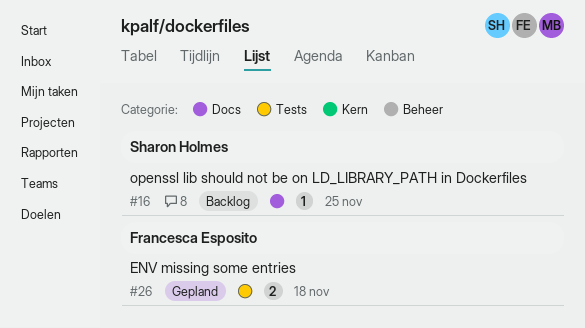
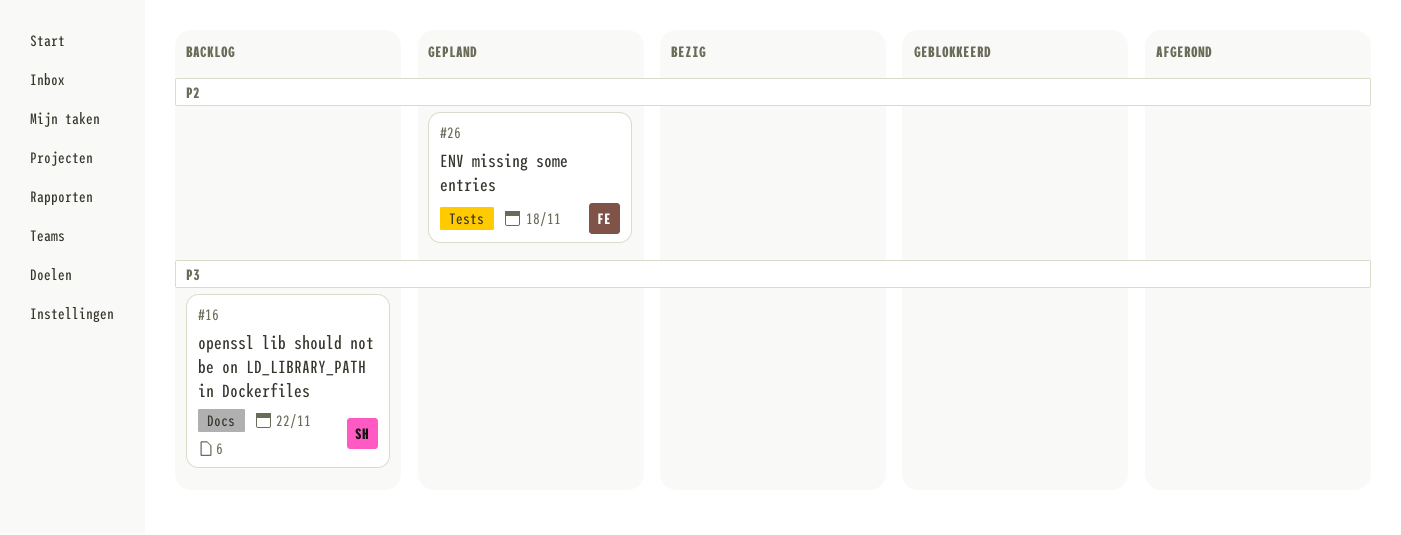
#16, due: Nov 25 -> Nov 22

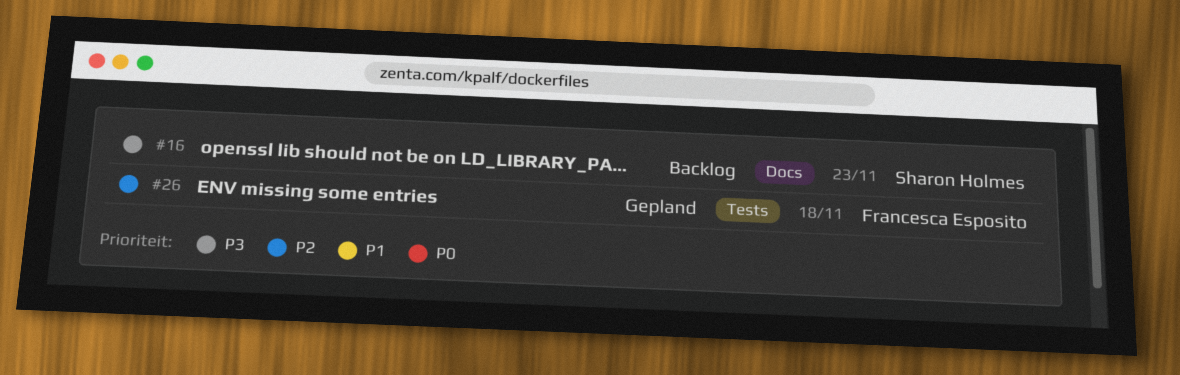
#16, due: Nov 22 -> Nov 23

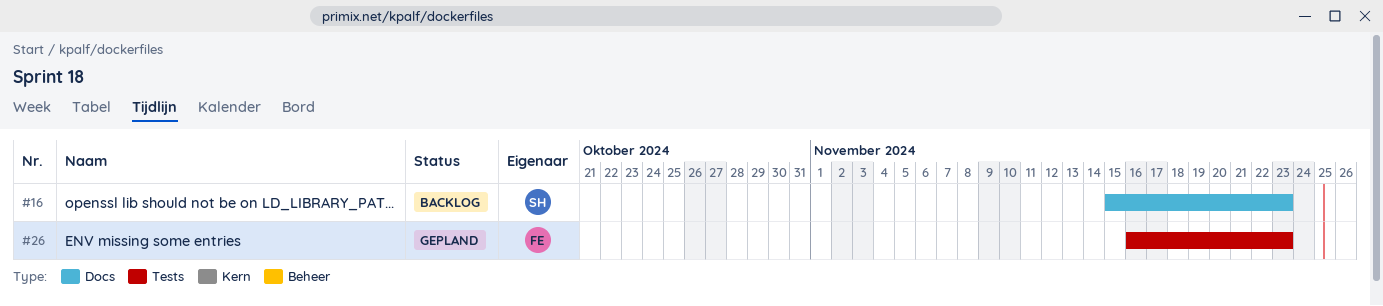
#26, due: Nov 18 -> Nov 23

